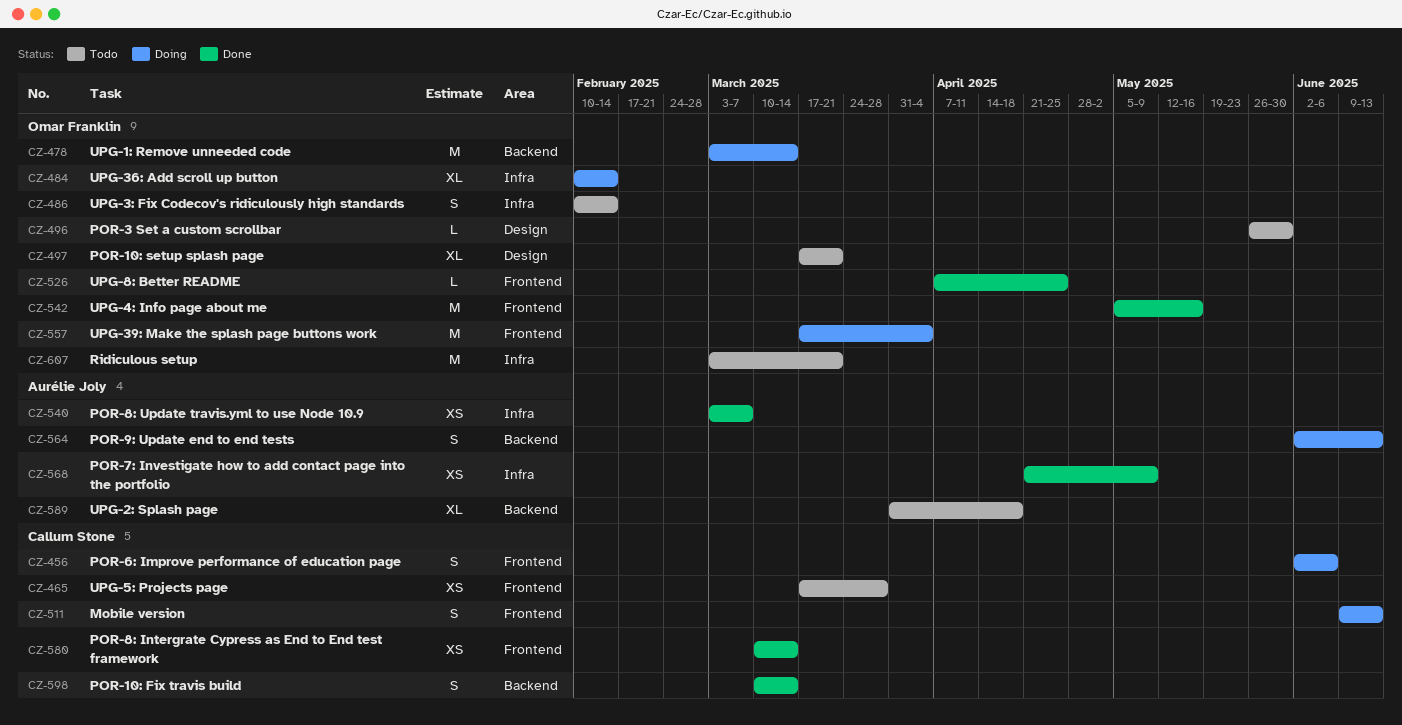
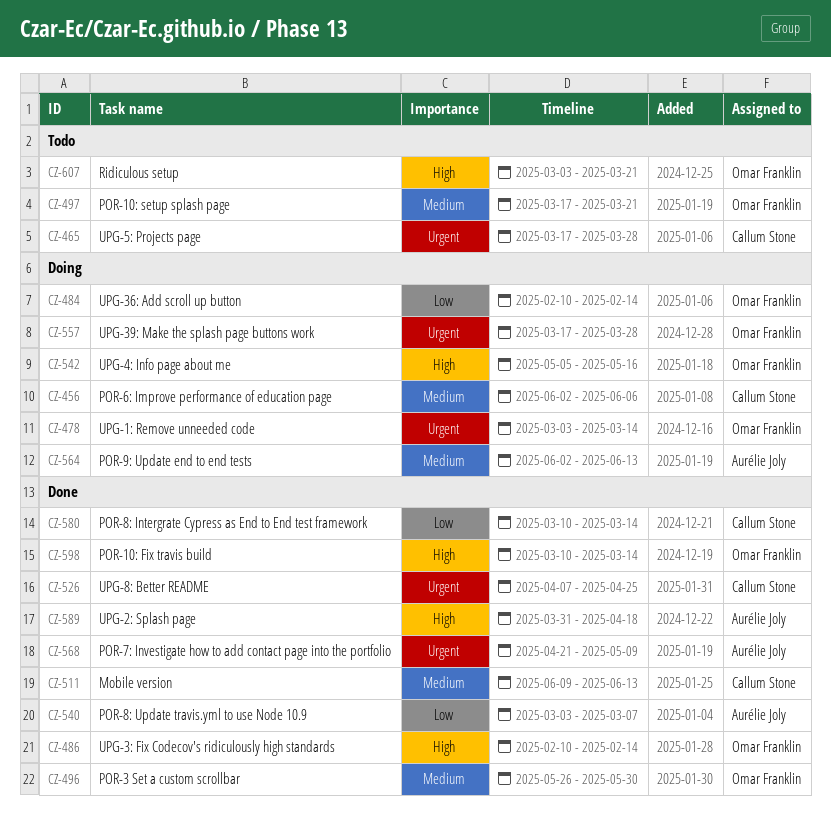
CZ-486, status: Todo -> Done
CZ-496, status: Todo -> Done
CZ-511, status: Doing -> Done
CZ-526, owner: Omar Franklin -> Callum Stone
CZ-542, status: Done -> Doing
CZ-557, due: Apr 4 -> Mar 28
CZ-589, status: Todo -> Done
CZ-598, owner: Callum Stone -> Omar Franklin

